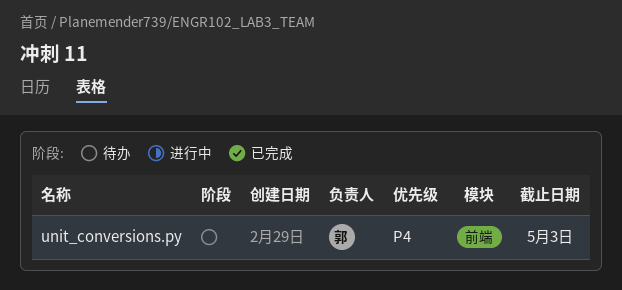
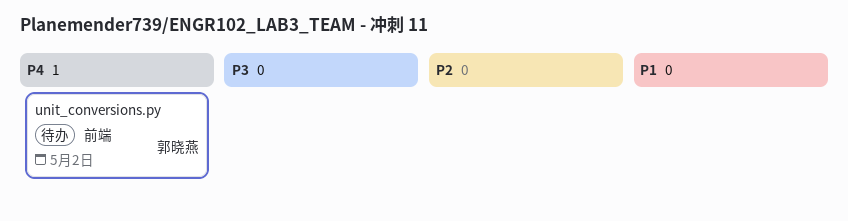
unit_conversions.py, due: May 3 -> May 2

